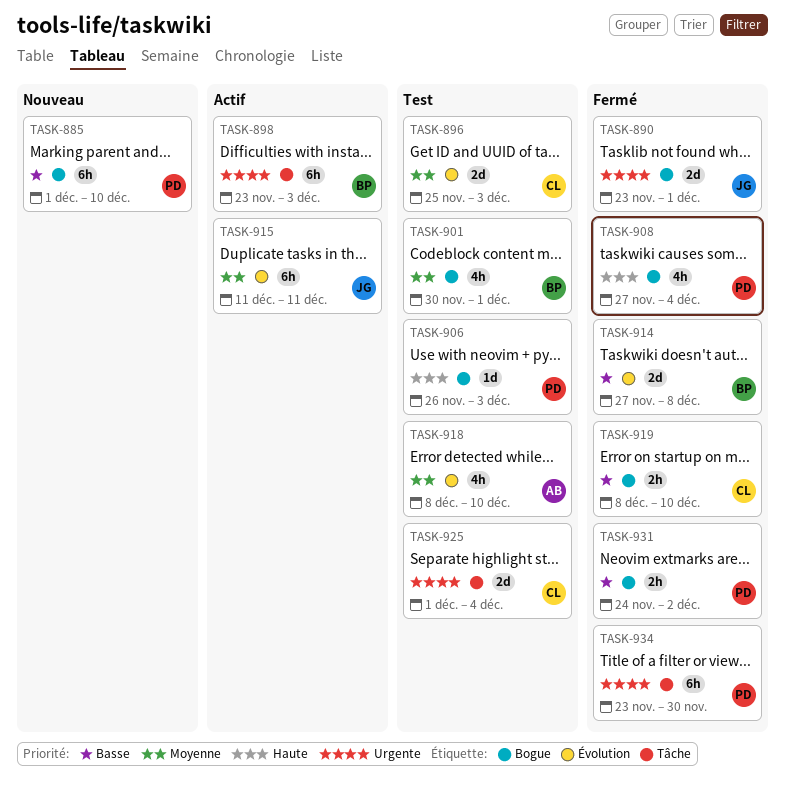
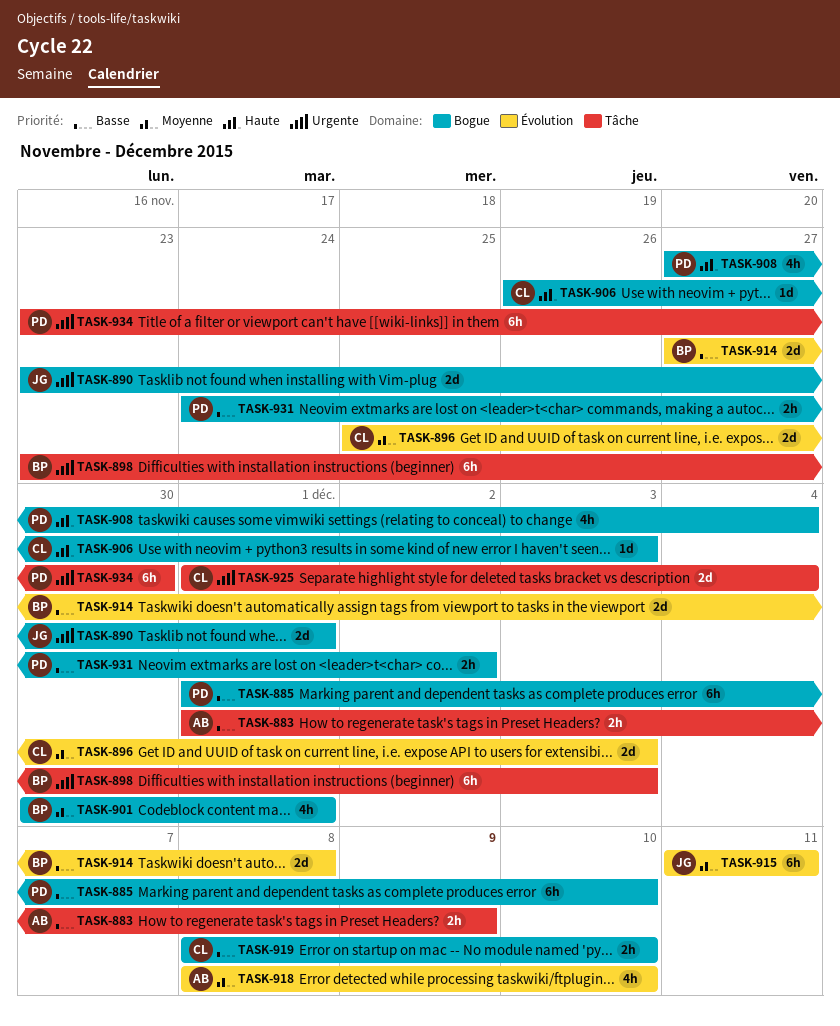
TASK-883: none -> present
TASK-906, owner: PD -> CL

